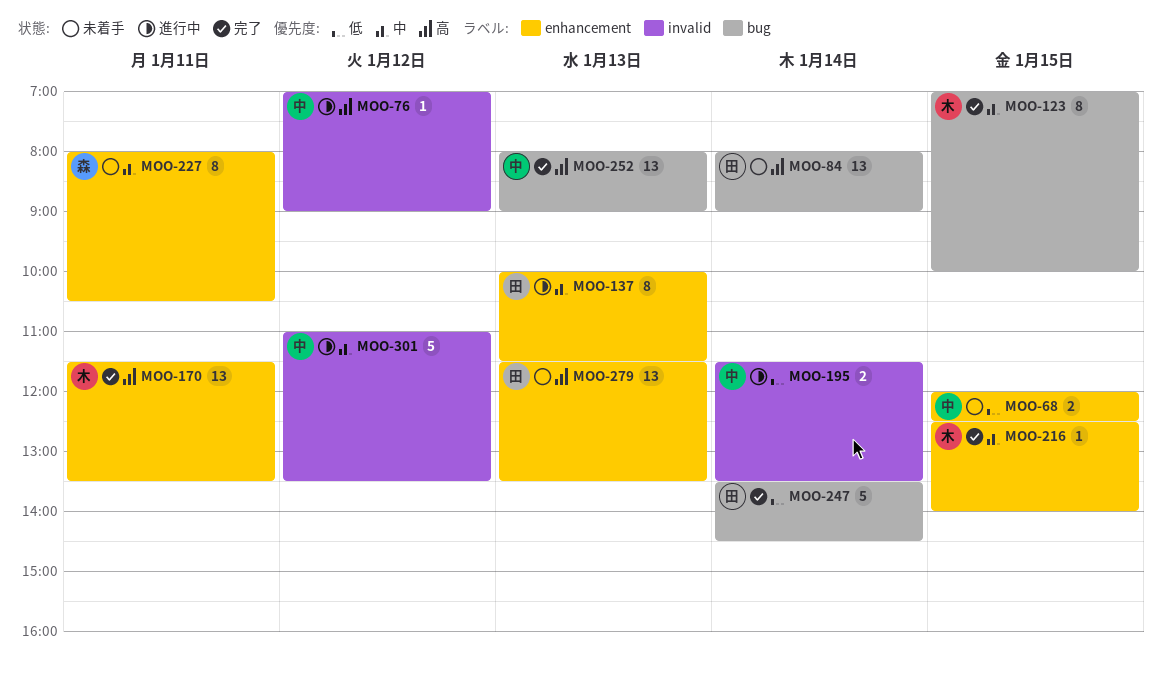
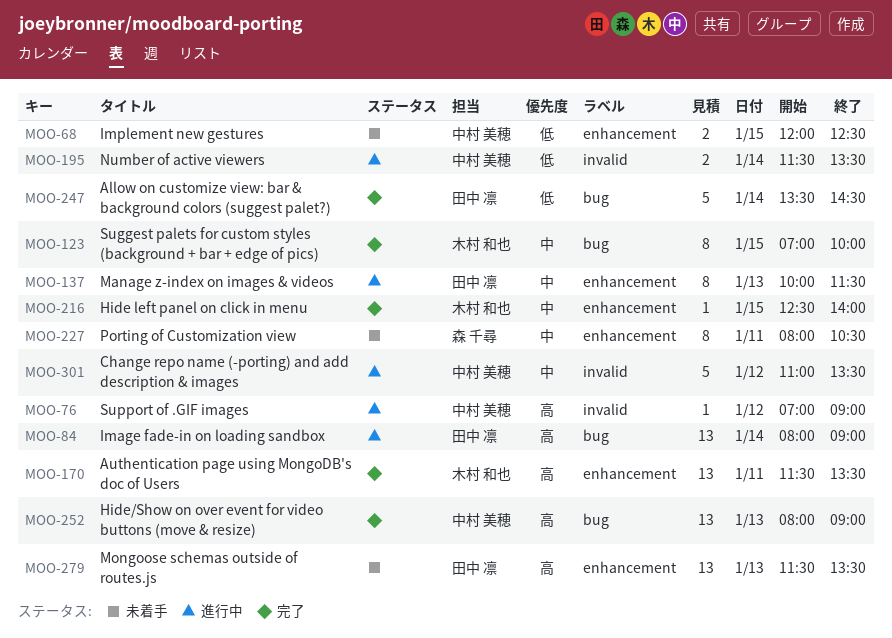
MOO-84, status: 未着手 -> 進行中

